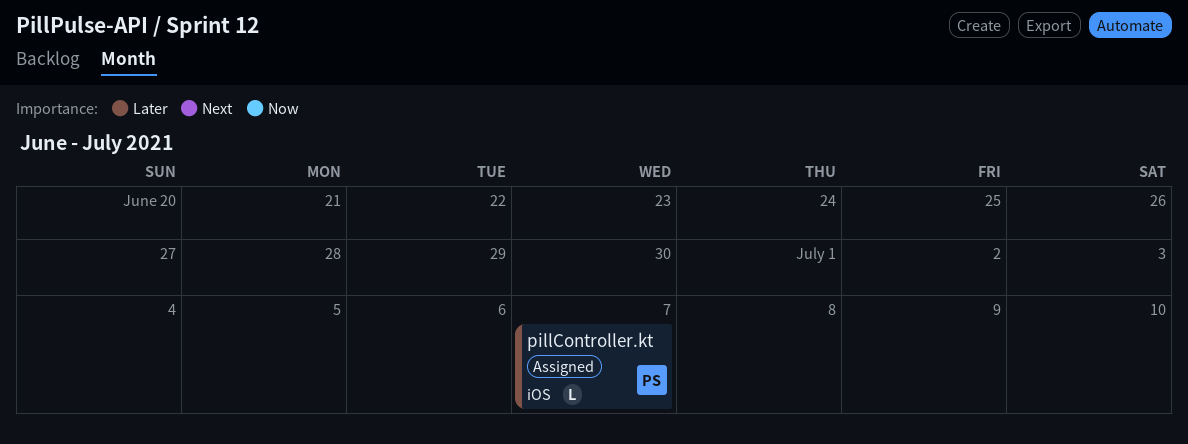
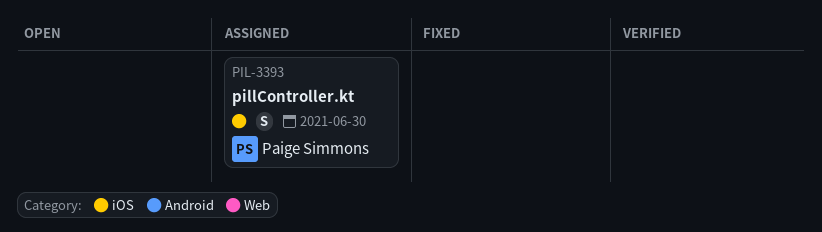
pillController.kt, estimate: L -> S
pillController.kt, due: Jul 7 -> Jun 30

